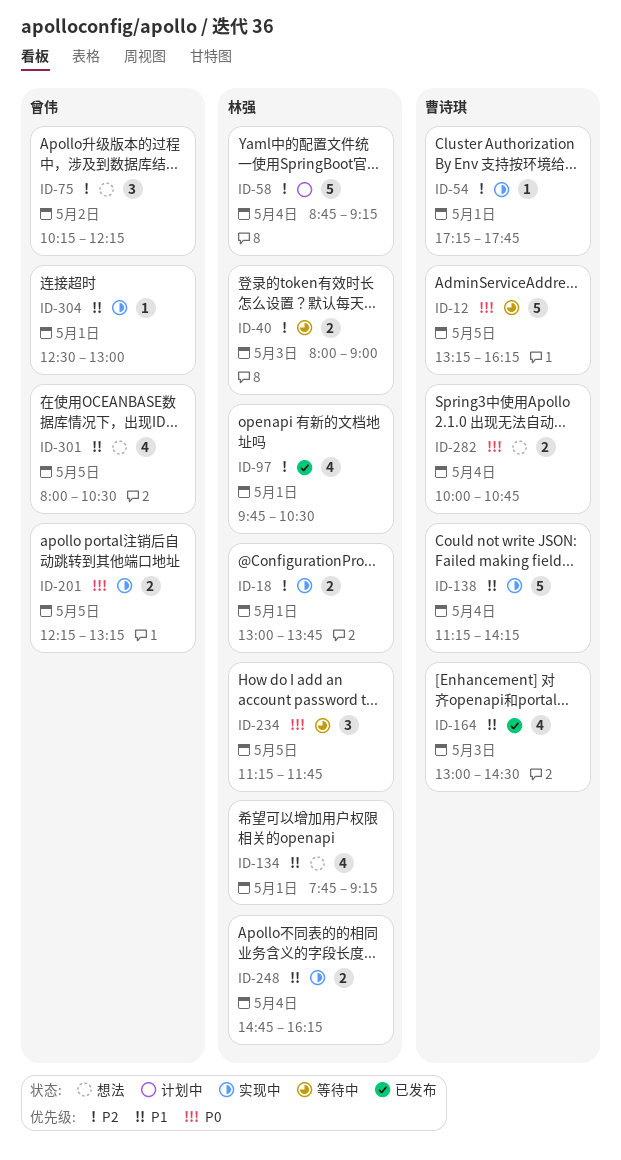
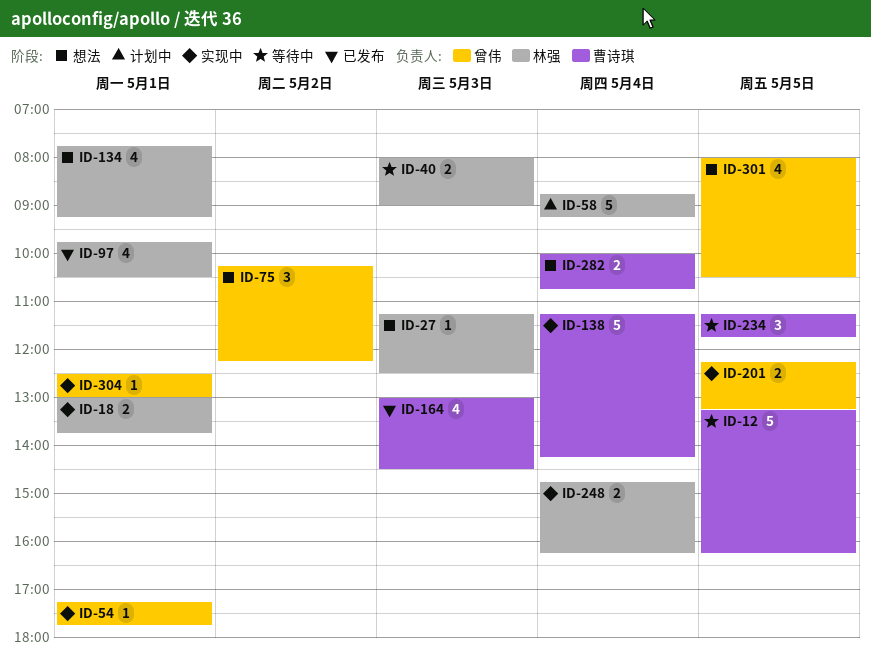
ID-27: none -> present
ID-54, owner: 曹诗琪 -> 曾伟
ID-234, owner: 林强 -> 曹诗琪

